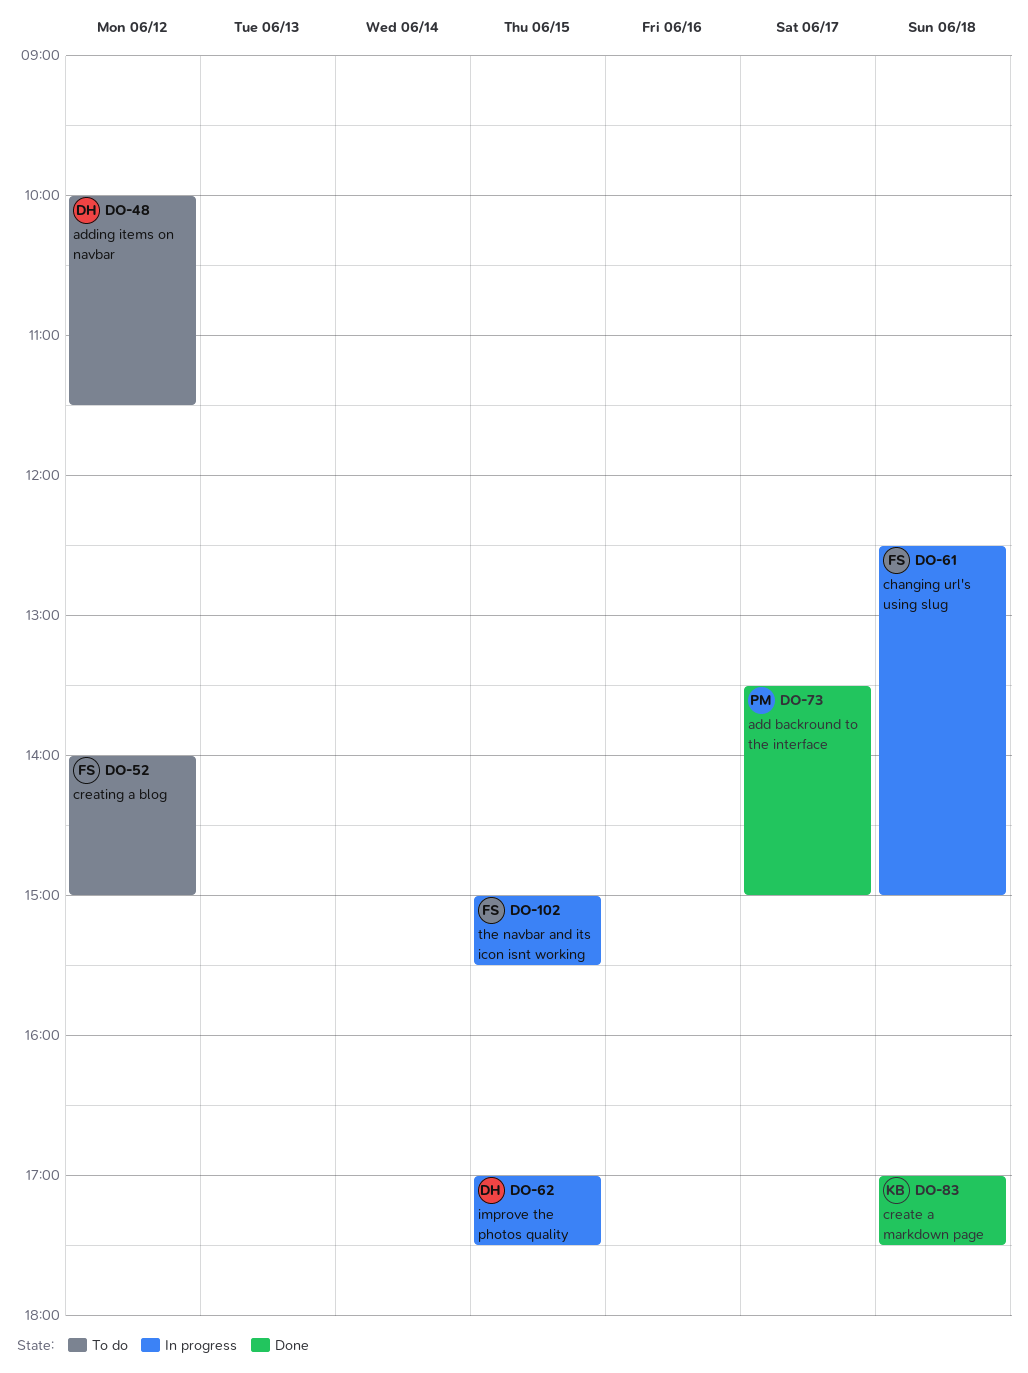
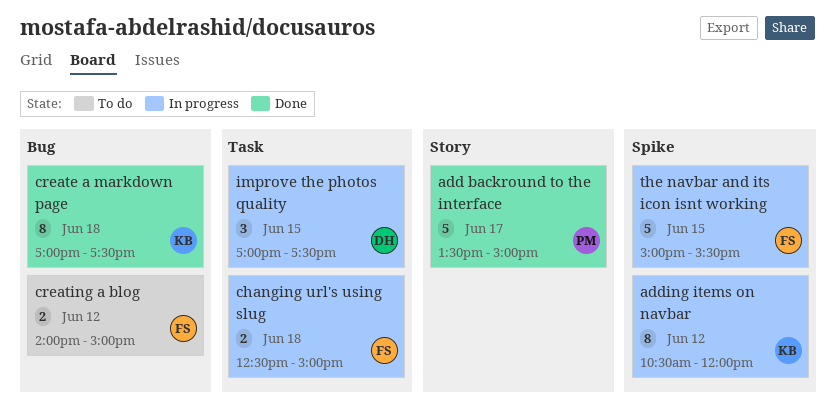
adding items on navbar, status: To do -> In progress
adding items on navbar, owner: DH -> KB
adding items on navbar, begins: 10:00 -> 10:30
adding items on navbar, ends: 11:30 -> 12:00

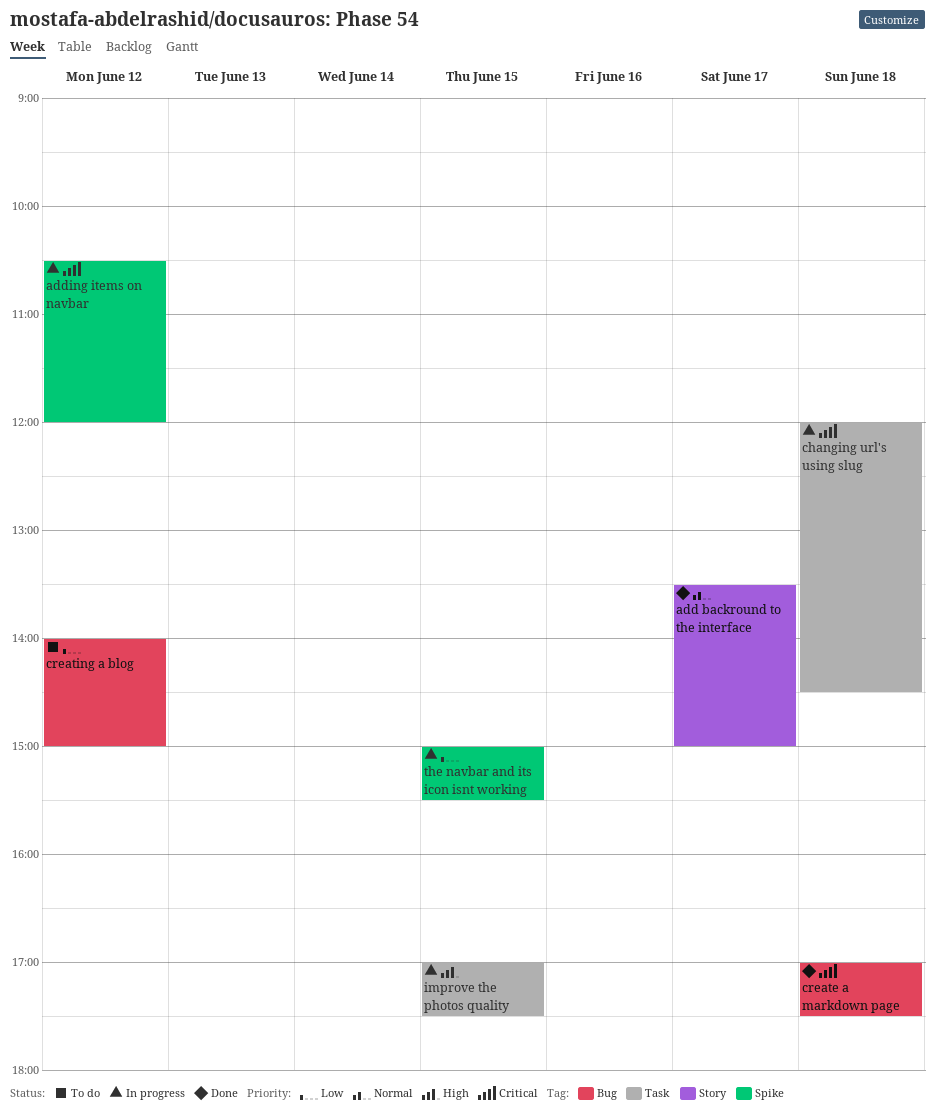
changing url's using slug, begins: 12:30 -> 12:00
changing url's using slug, ends: 15:00 -> 14:30

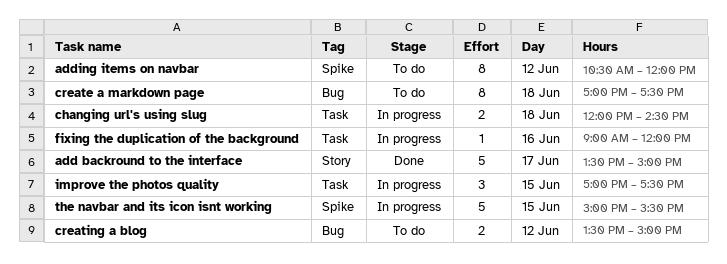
adding items on navbar, status: In progress -> To do
create a markdown page, status: Done -> To do
creating a blog, begins: 14:00 -> 13:30
fixing the duplication of the background: none -> present

